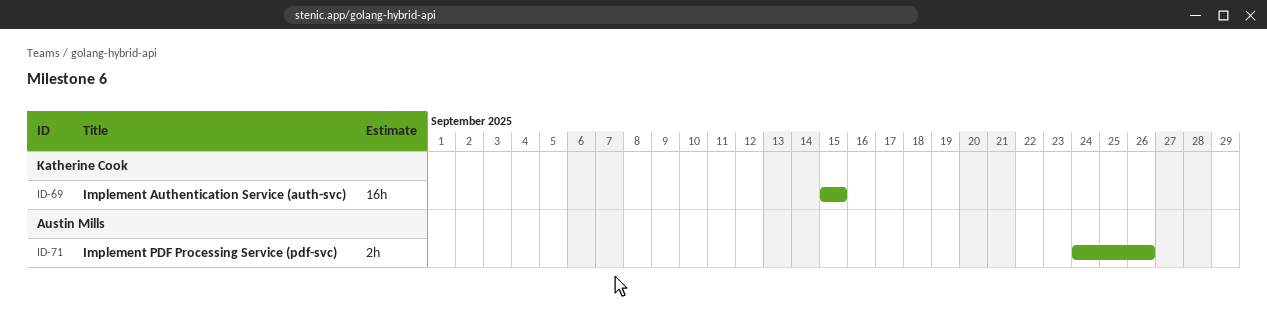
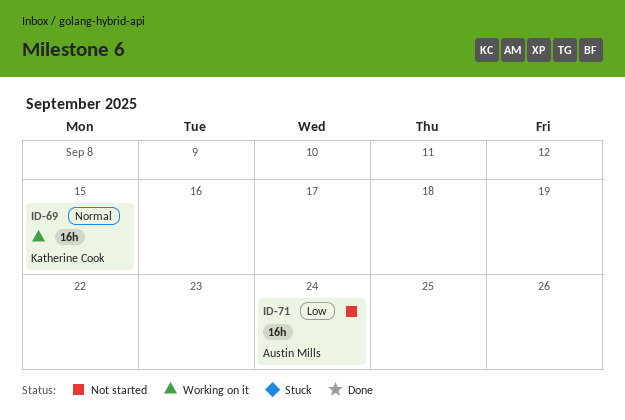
ID-71, estimate: 2h -> 16h
ID-71, due: Sep 26 -> Sep 24

